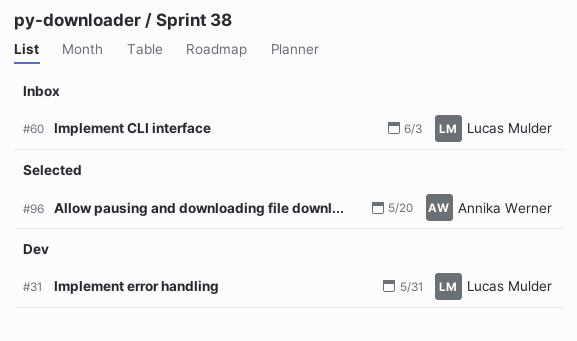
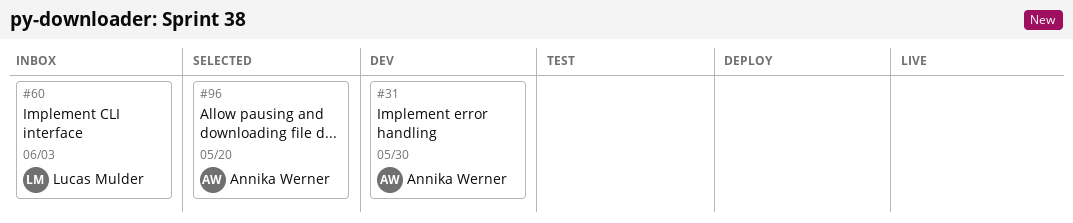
#31, owner: Lucas Mulder -> Annika Werner
#31, due: May 31 -> May 30

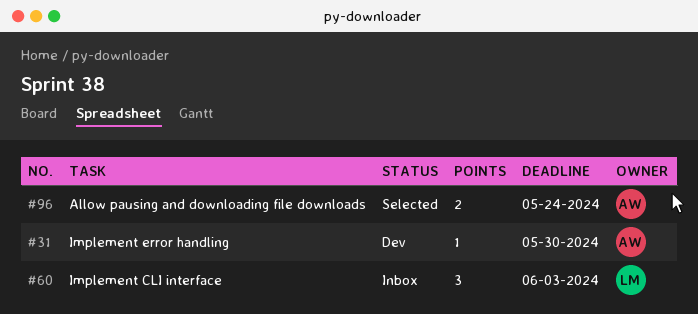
#96, due: May 20 -> May 24

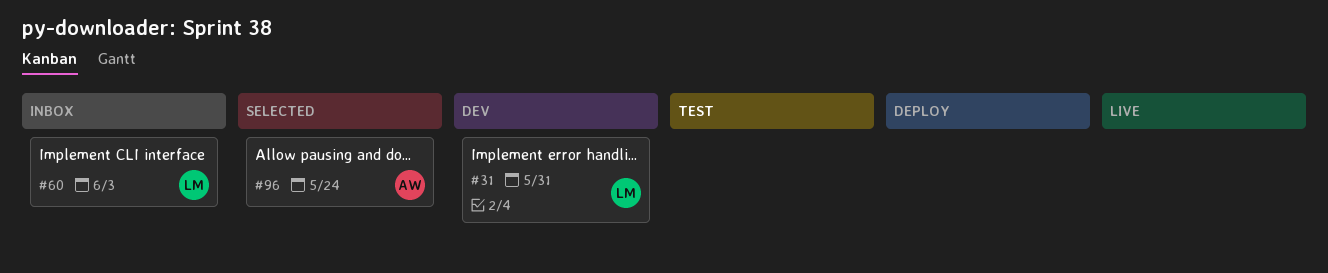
#31, owner: AW -> LM
#31, due: May 30 -> May 31

